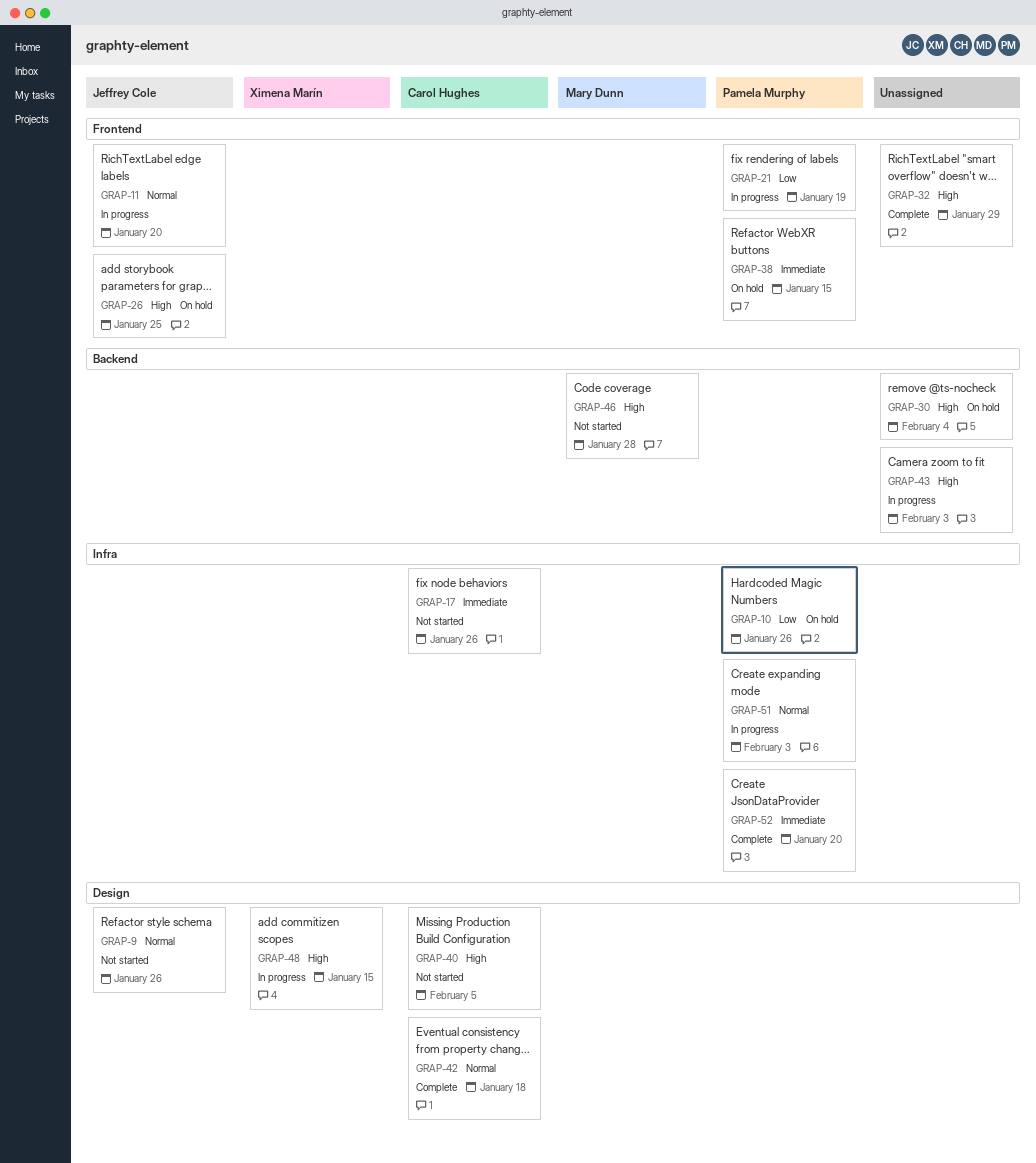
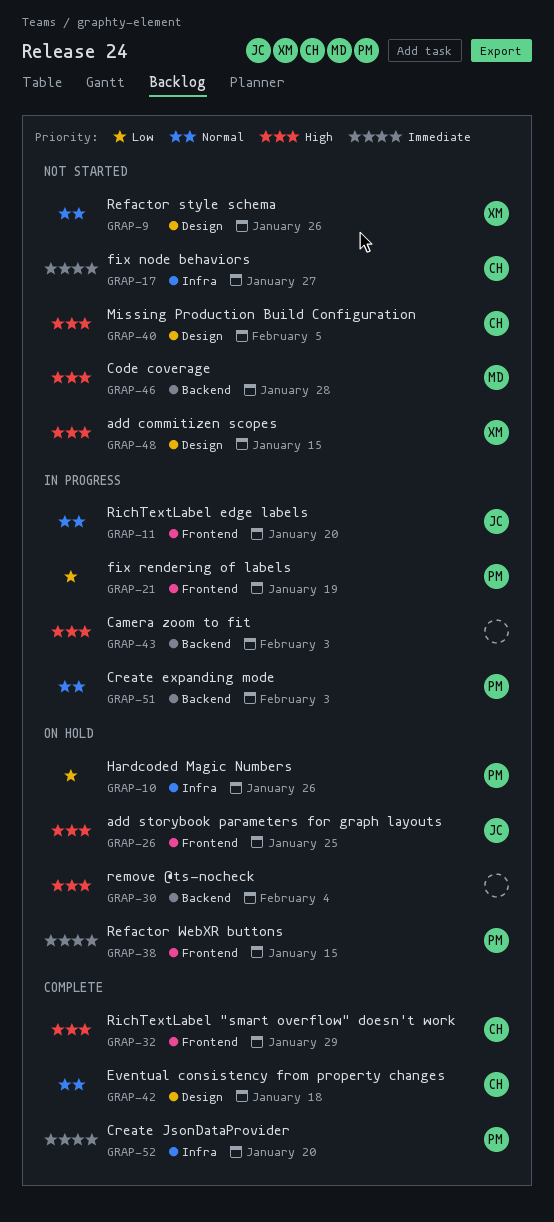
GRAP-9, owner: Jeffrey Cole -> Ximena Marín
GRAP-17, due: Jan 26 -> Jan 27
GRAP-32, owner: none -> Carol Hughes
GRAP-48, status: In progress -> Not started
GRAP-51, label: Infra -> Backend

